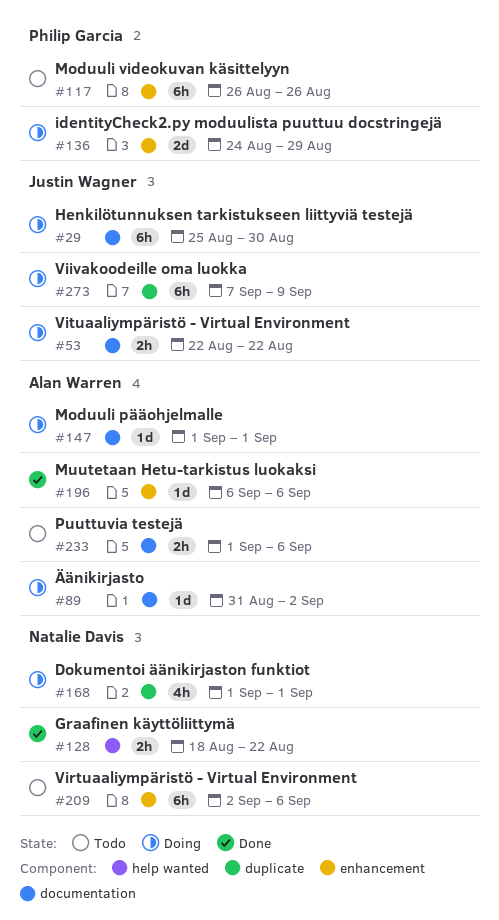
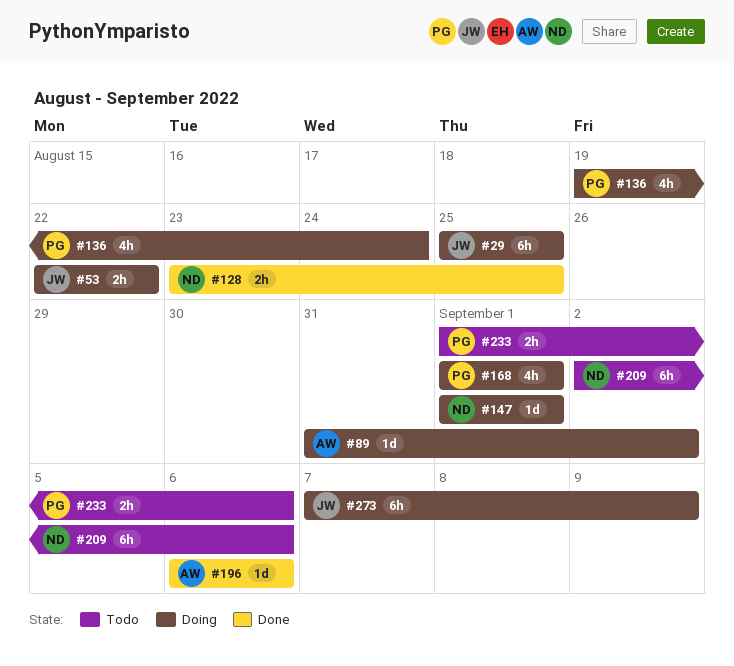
#29, due: Aug 30 -> Aug 25
#117: present -> none
#128, start: Aug 18 -> Aug 23
#128, due: Aug 22 -> Aug 25
#136, estimate: 2d -> 4h
#136, start: Aug 24 -> Aug 19
#136, due: Aug 29 -> Aug 24
#147, owner: Alan Warren -> Natalie Davis
#168, owner: Natalie Davis -> Philip Garcia
#233, owner: Alan Warren -> Philip Garcia

